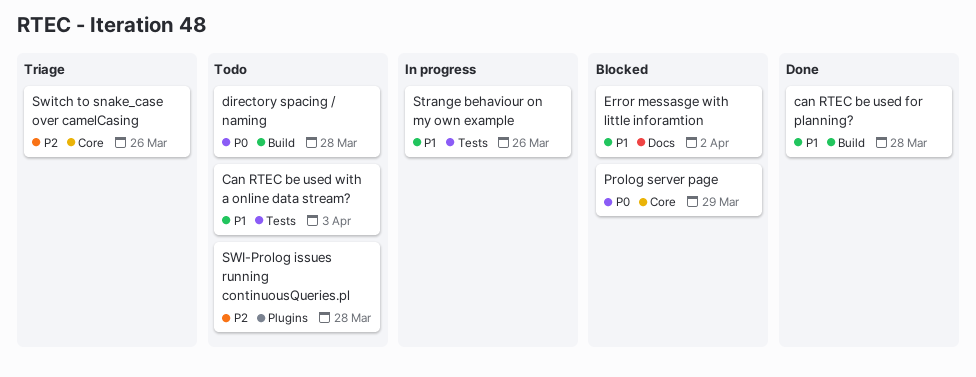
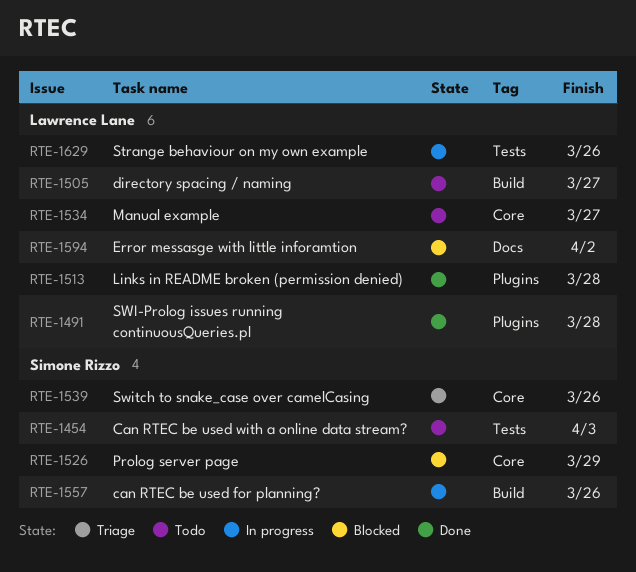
can RTEC be used for planning?, status: Done -> In progress
can RTEC be used for planning?, due: Mar 28 -> Mar 26
directory spacing / naming, due: Mar 28 -> Mar 27
Links in README broken (permission denied): none -> present
Manual example: none -> present
SWI-Prolog issues running continuousQueries.pl, status: Todo -> Done

